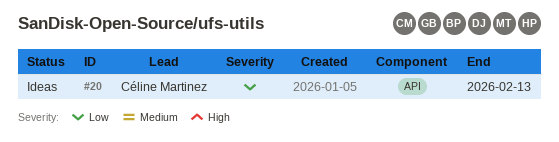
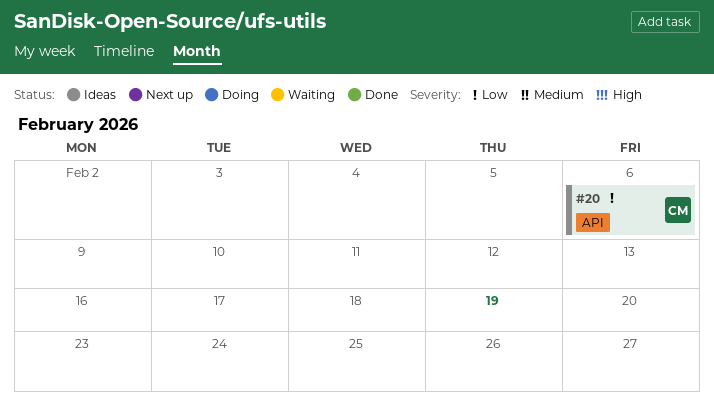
#20, due: Feb 13 -> Feb 6

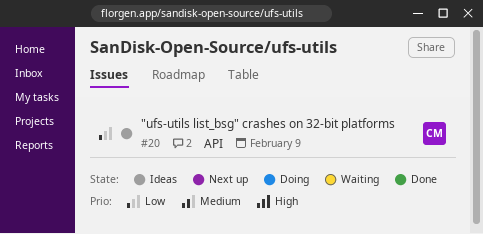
#20, due: Feb 6 -> Feb 9

